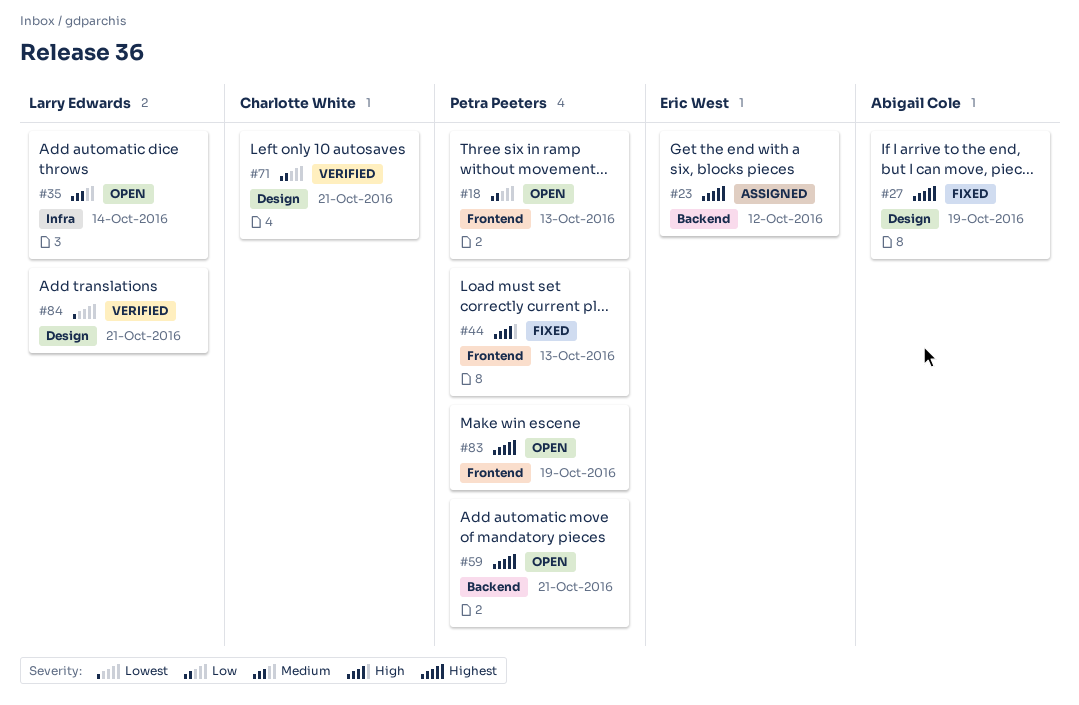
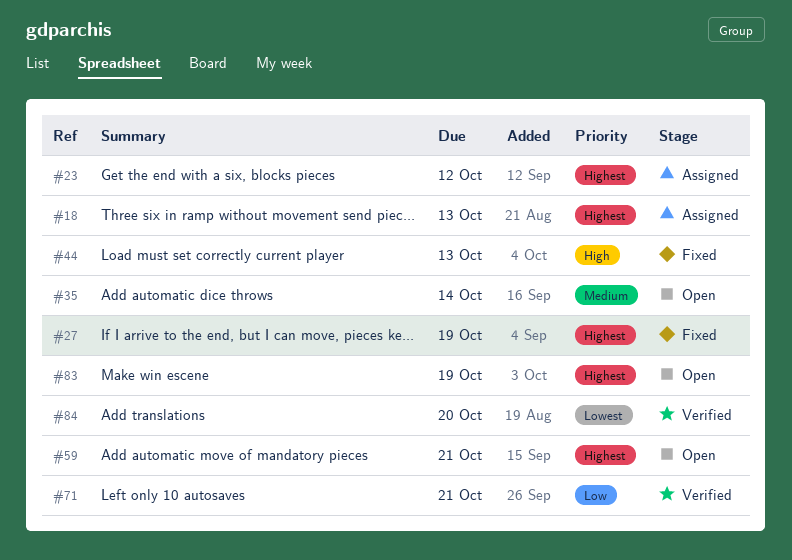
#18, status: Open -> Assigned
#18, priority: Low -> Highest
#84, due: Oct 21 -> Oct 20

